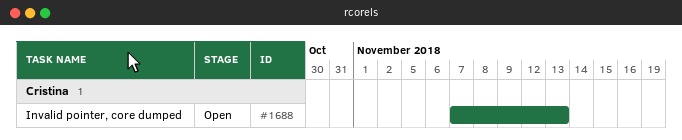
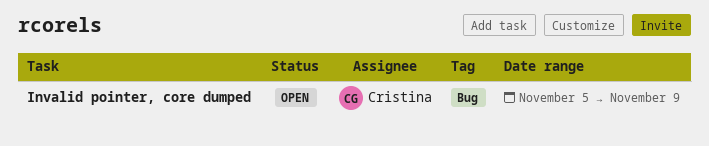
Invalid pointer, core dumped, start: Nov 7 -> Nov 5
Invalid pointer, core dumped, due: Nov 13 -> Nov 9

